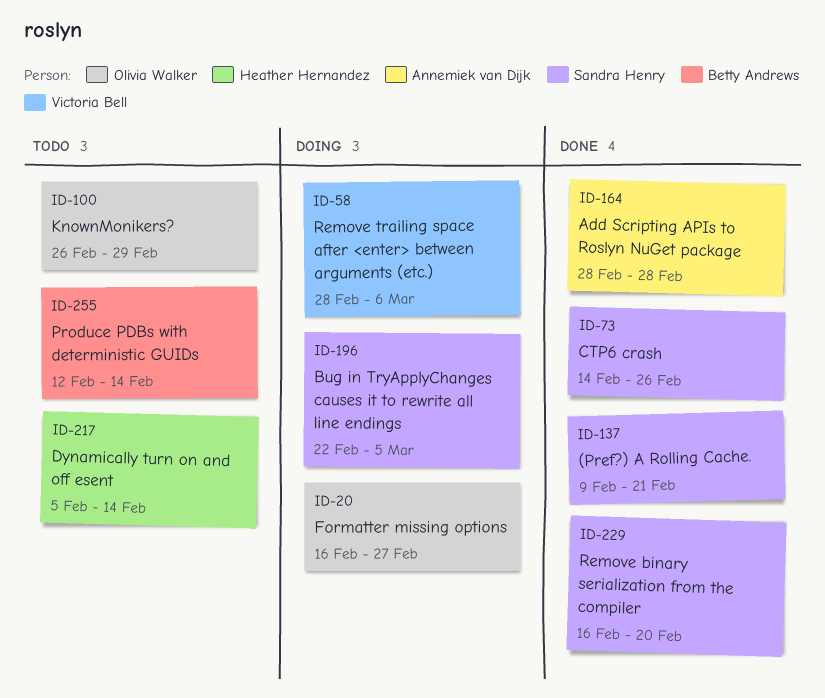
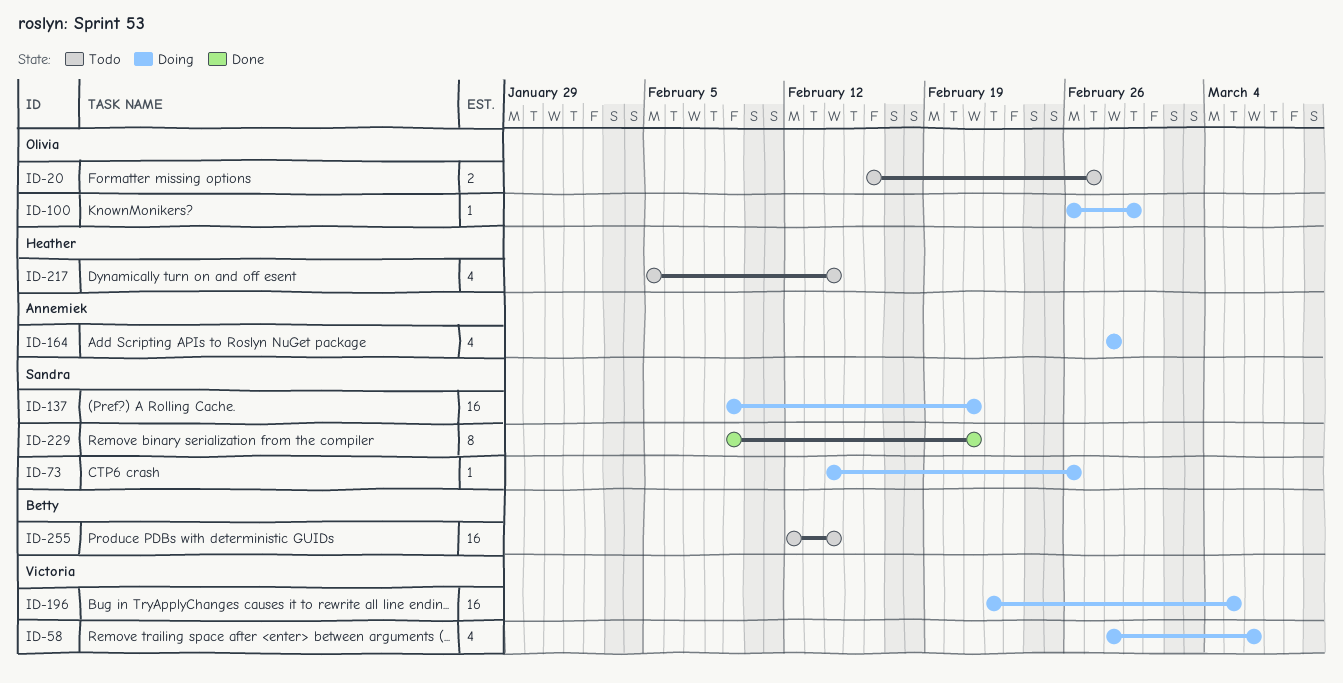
ID-20, status: Doing -> Todo
ID-73, status: Done -> Doing
ID-100, status: Todo -> Doing
ID-137, status: Done -> Doing
ID-164, status: Done -> Doing
ID-196, owner: Sandra Henry -> Victoria Bell
ID-229, start: Feb 16 -> Feb 9
ID-229, due: Feb 20 -> Feb 21

